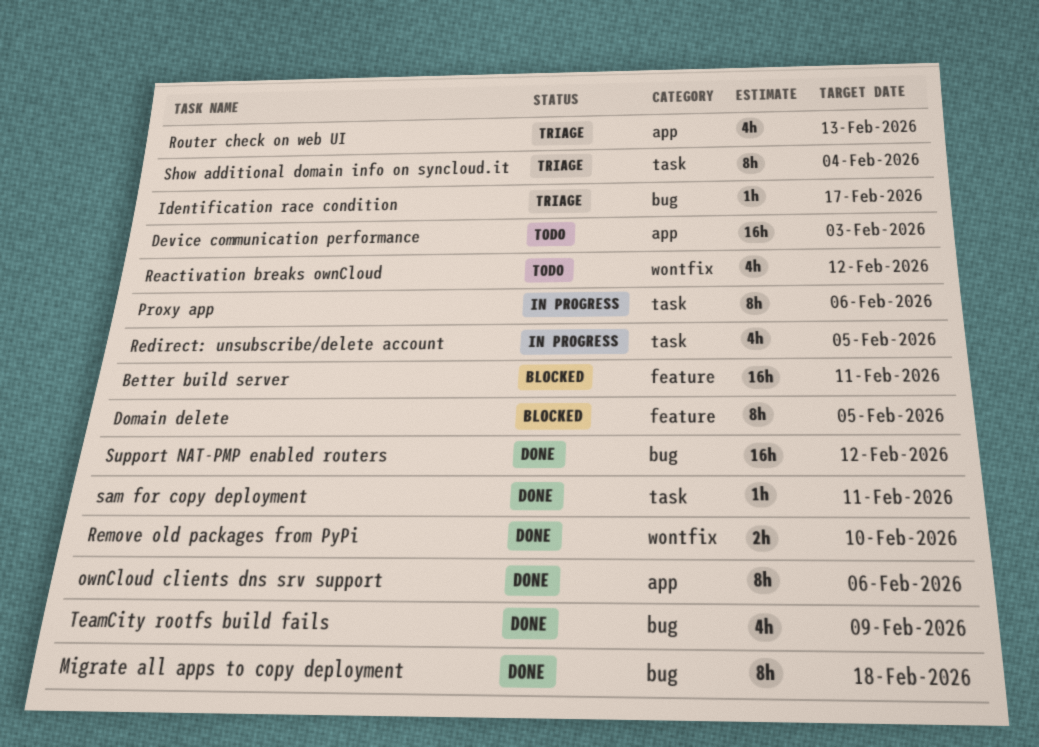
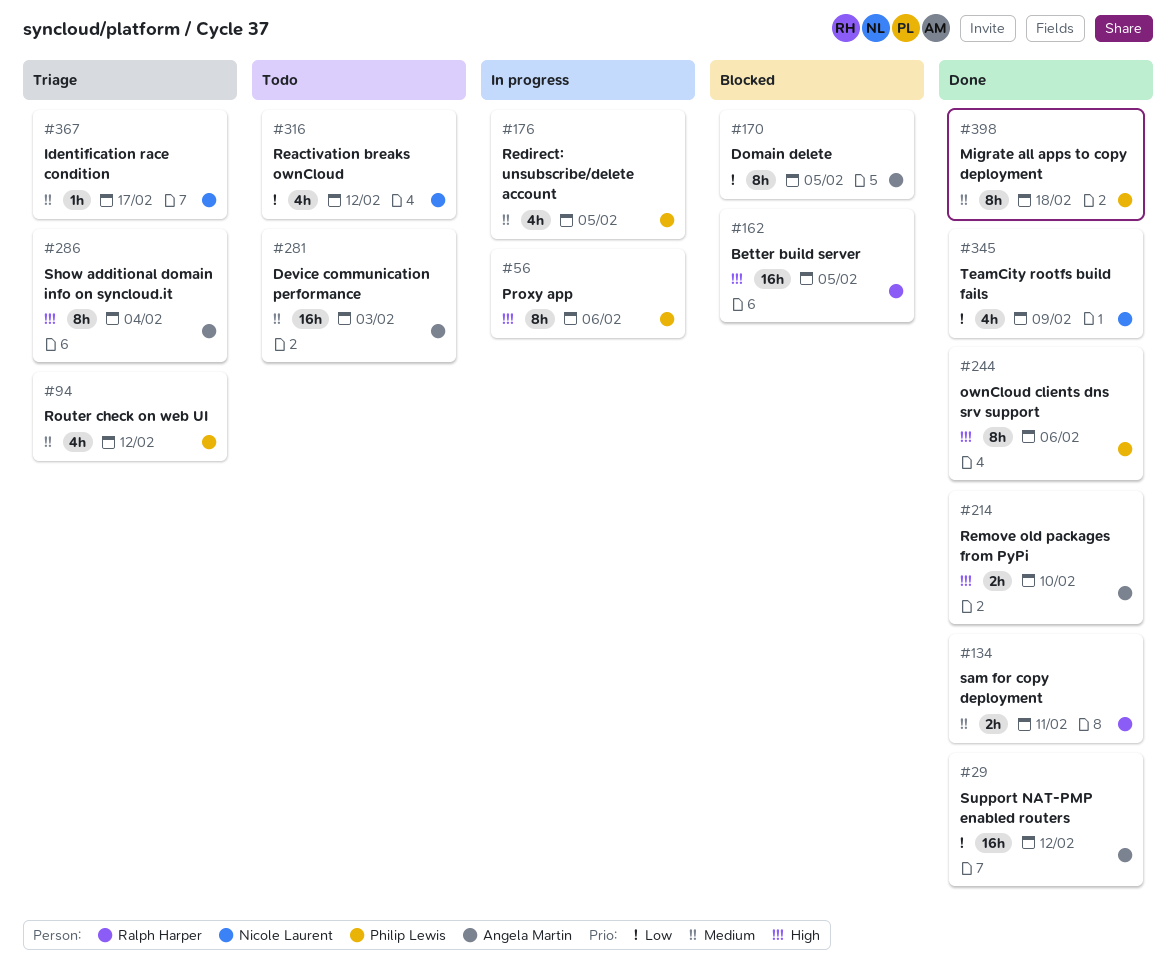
Better build server, due: Feb 11 -> Feb 5
Router check on web UI, due: Feb 13 -> Feb 12
sam for copy deployment, estimate: 1h -> 2h

